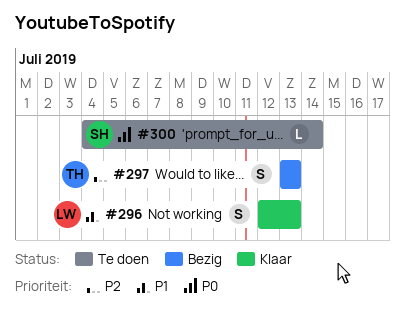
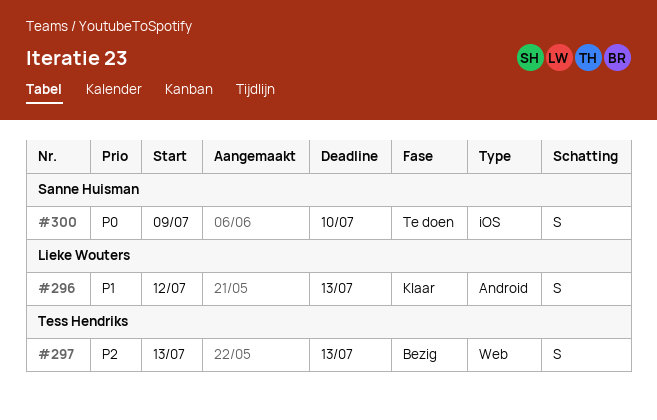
#300, estimate: L -> S
#300, start: Jul 4 -> Jul 9
#300, due: Jul 14 -> Jul 10

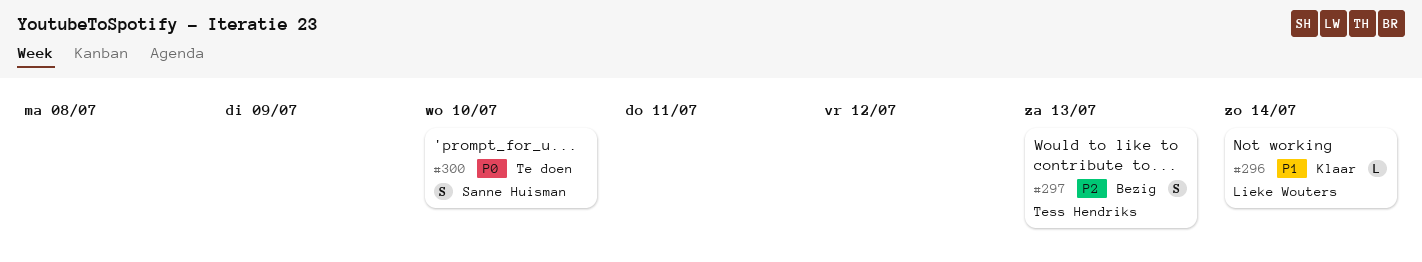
#296, estimate: S -> L
#296, due: Jul 13 -> Jul 14

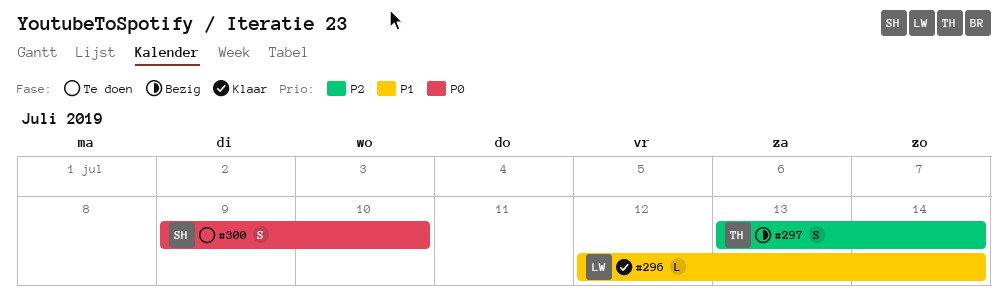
#297, due: Jul 13 -> Jul 14

